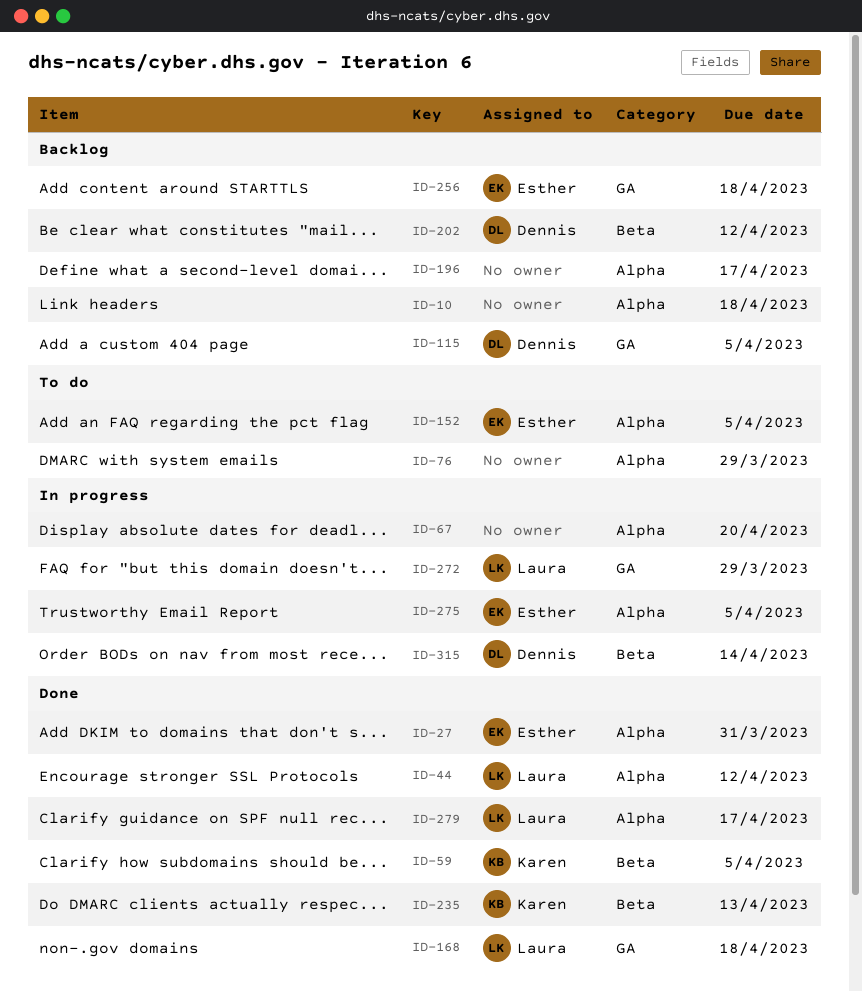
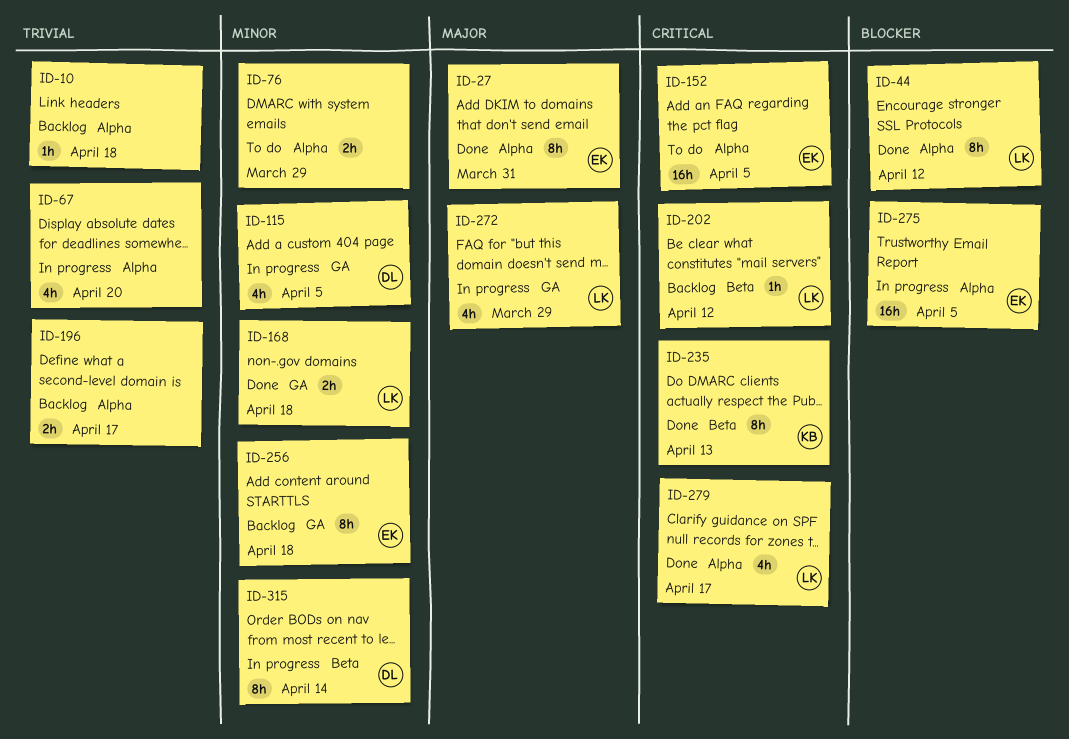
ID-59: present -> none
ID-115, status: Backlog -> In progress
ID-202, owner: Dennis -> Laura

